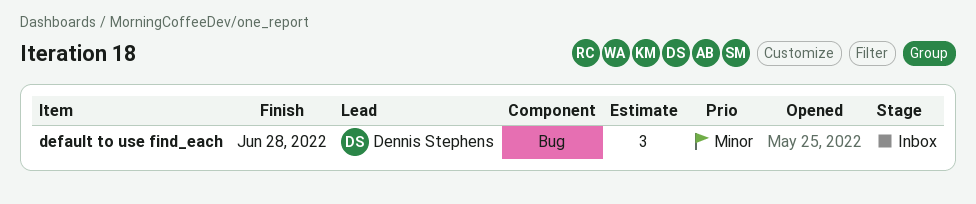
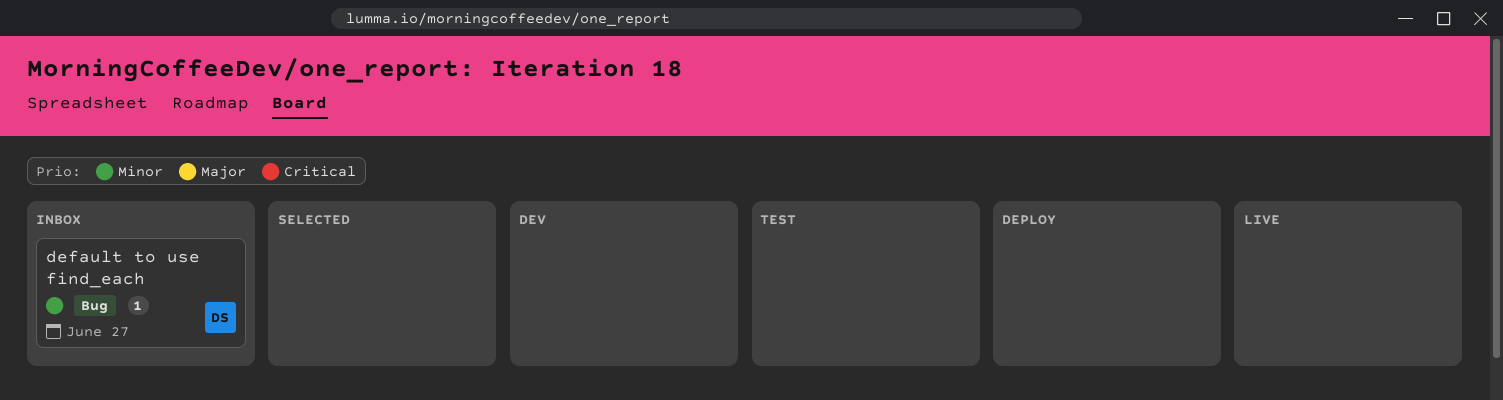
default to use find_each, estimate: 3 -> 1
default to use find_each, due: Jun 28 -> Jun 27

